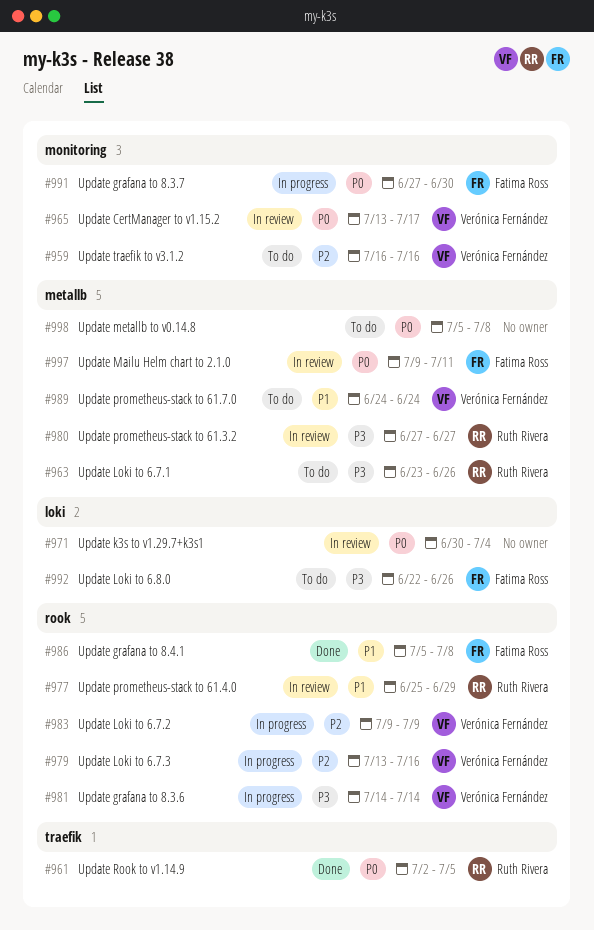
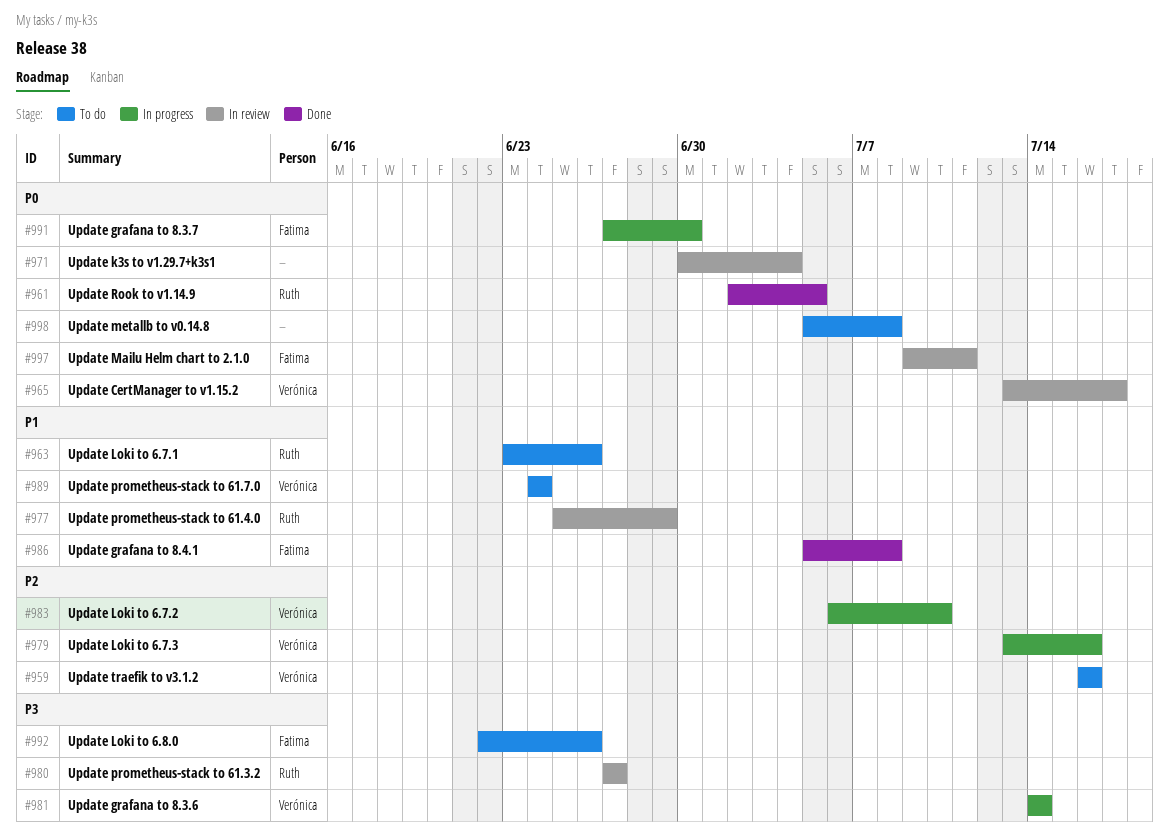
#963, priority: P3 -> P1
#983, start: Jul 9 -> Jul 6
#983, due: Jul 9 -> Jul 10

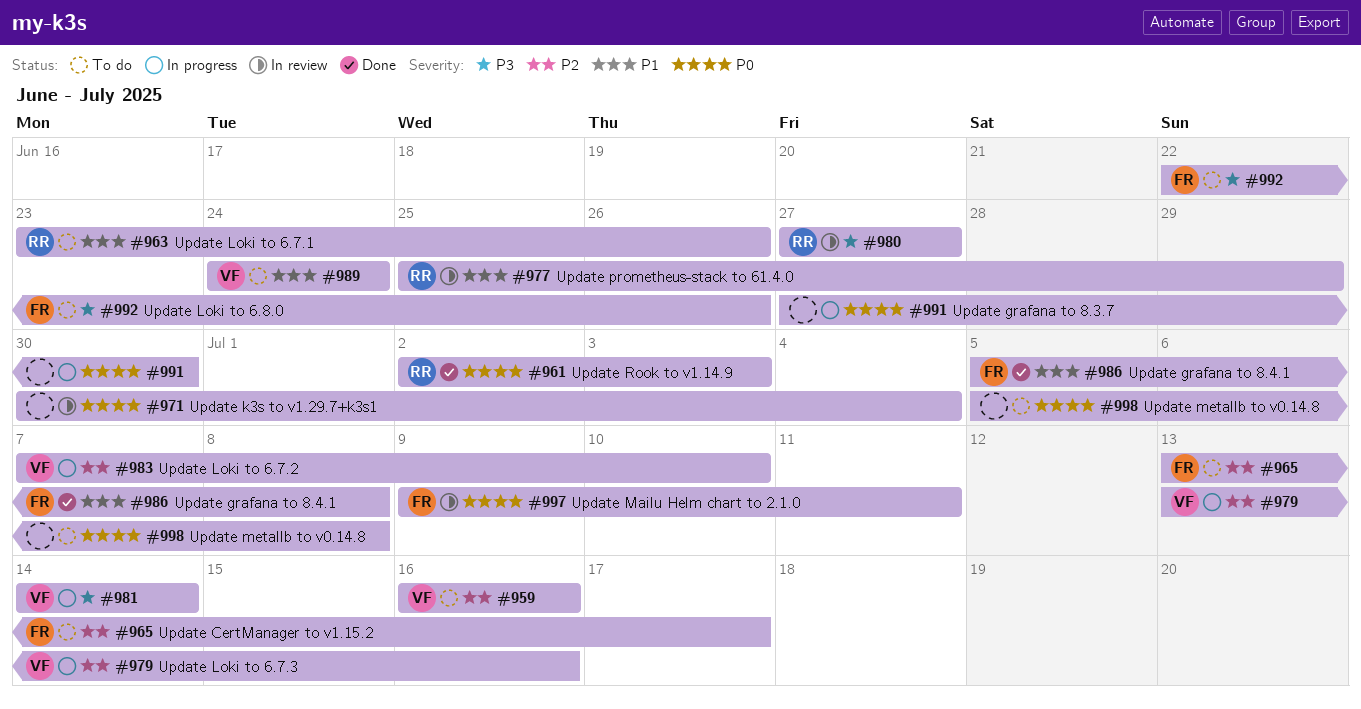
#961, due: Jul 5 -> Jul 3
#965, status: In review -> To do
#965, owner: Verónica -> Fatima
#965, priority: P0 -> P2
#983, start: Jul 6 -> Jul 7
#991, owner: Fatima -> none

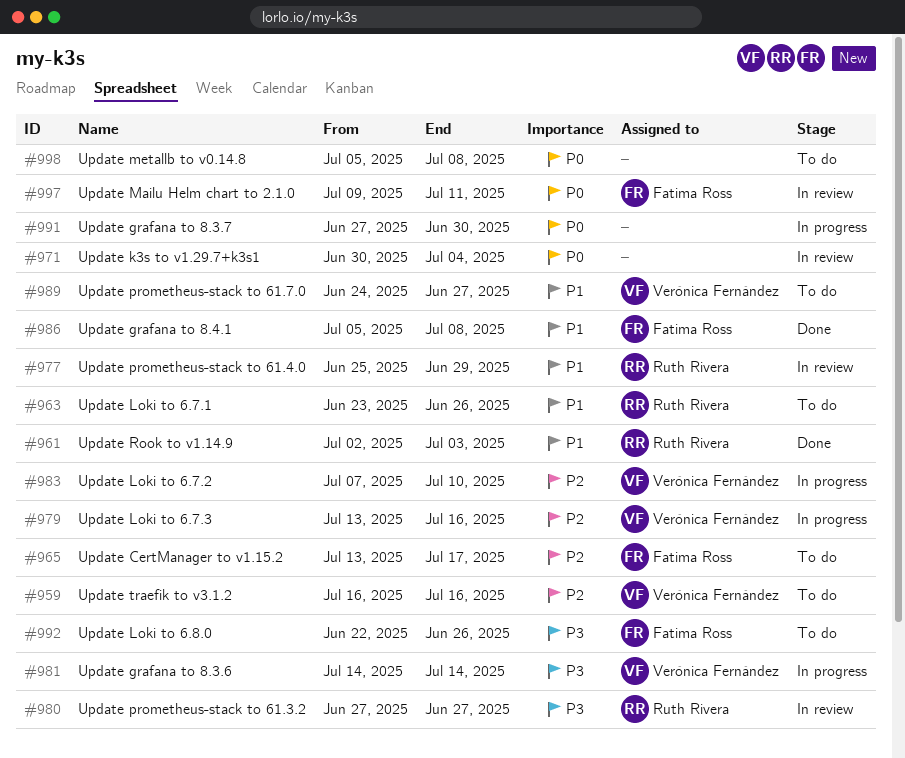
#961, priority: P0 -> P1
#989, due: Jun 24 -> Jun 27

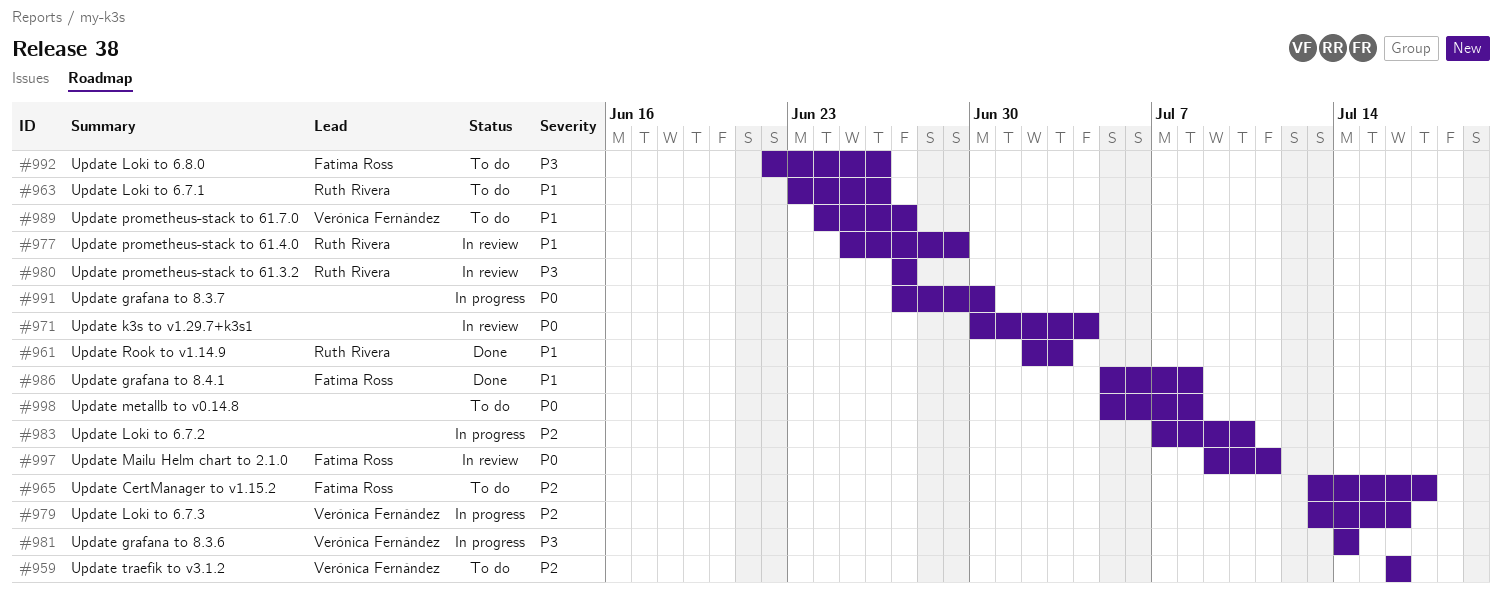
#983, owner: Verónica Fernández -> none

